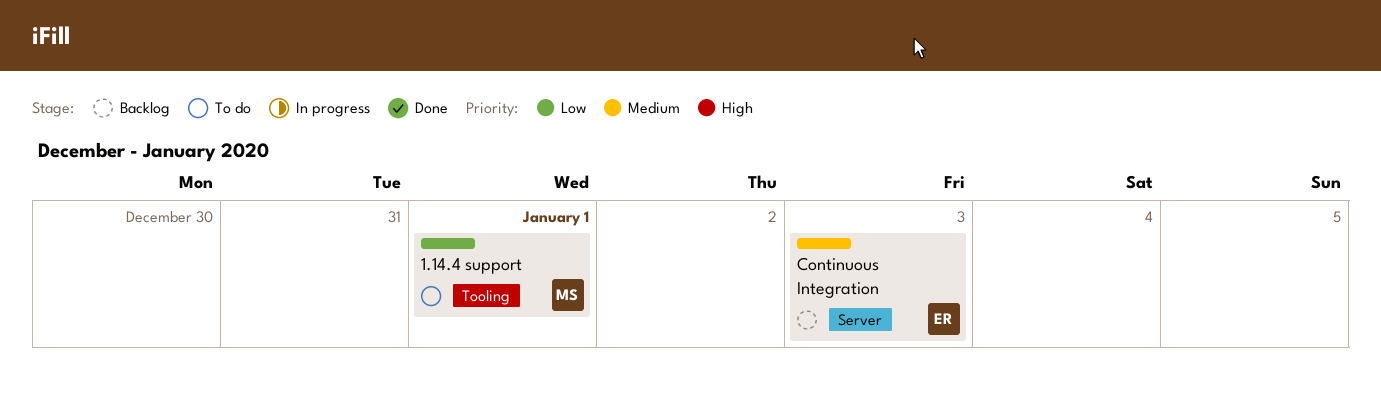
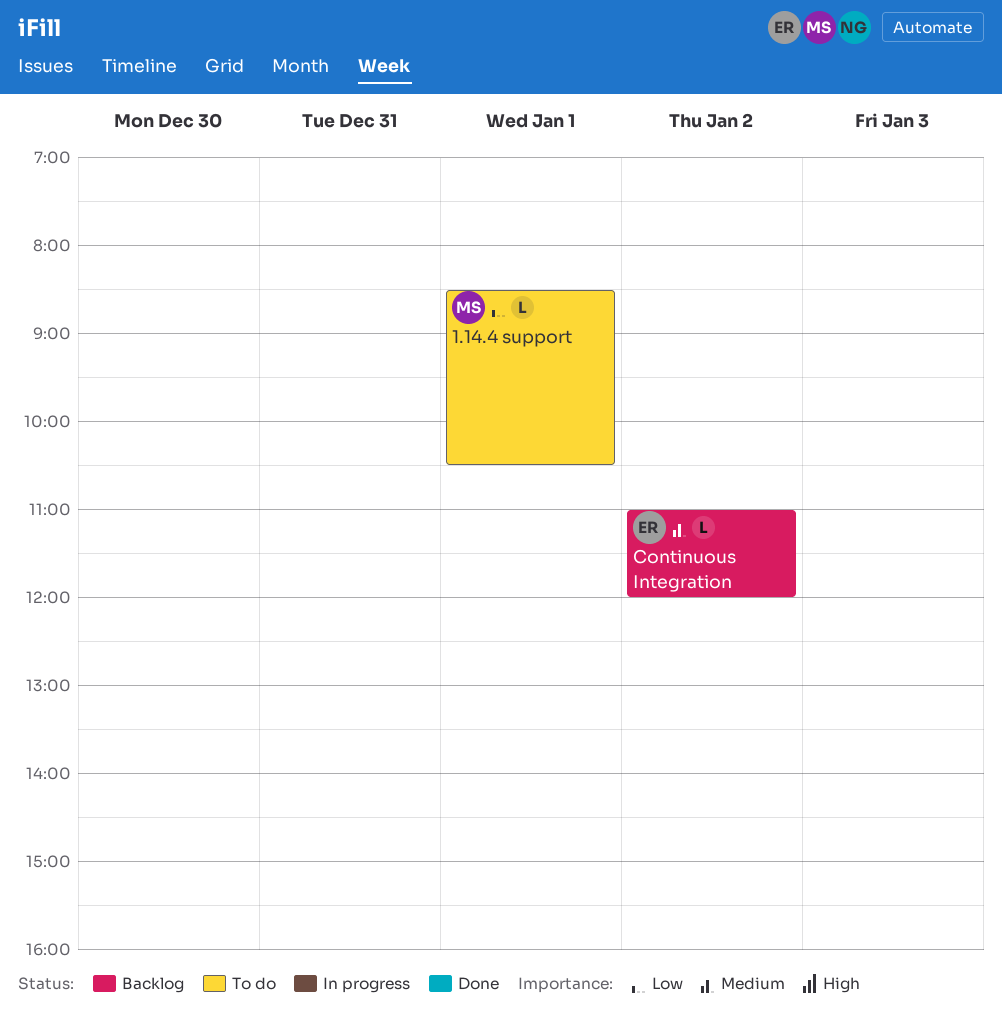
Continuous Integration, day: Jan 3 -> Jan 2

